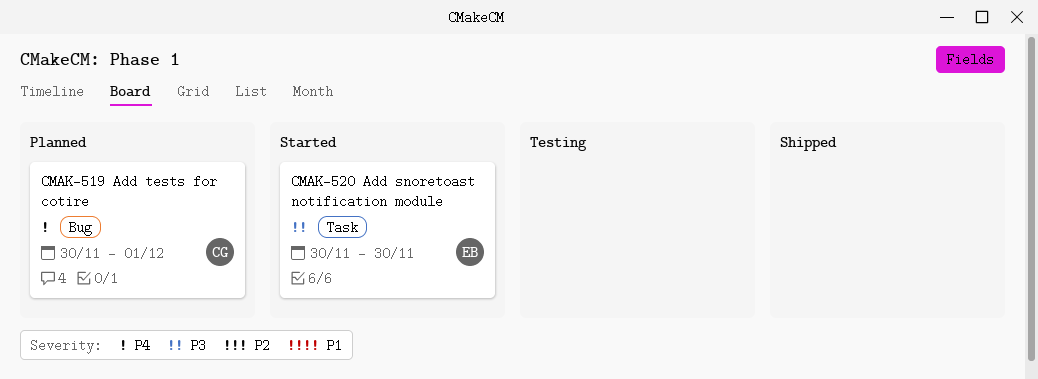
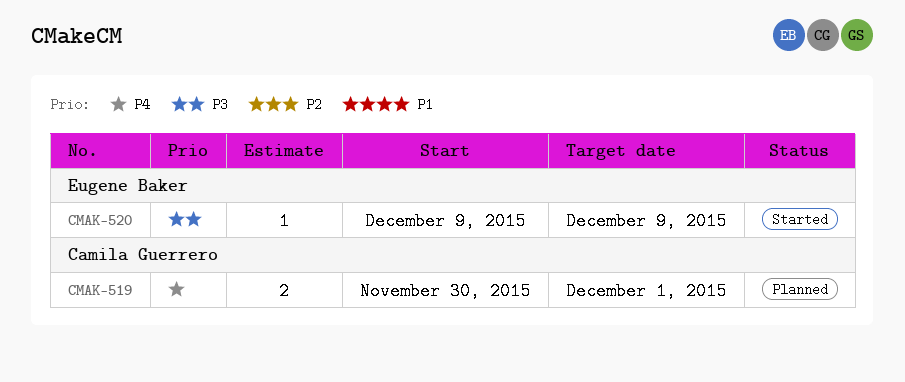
CMAK-520, start: Nov 30 -> Dec 9
CMAK-520, due: Nov 30 -> Dec 9

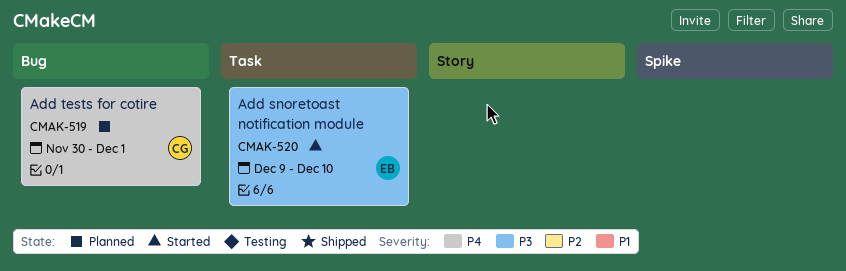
CMAK-520, due: Dec 9 -> Dec 10

